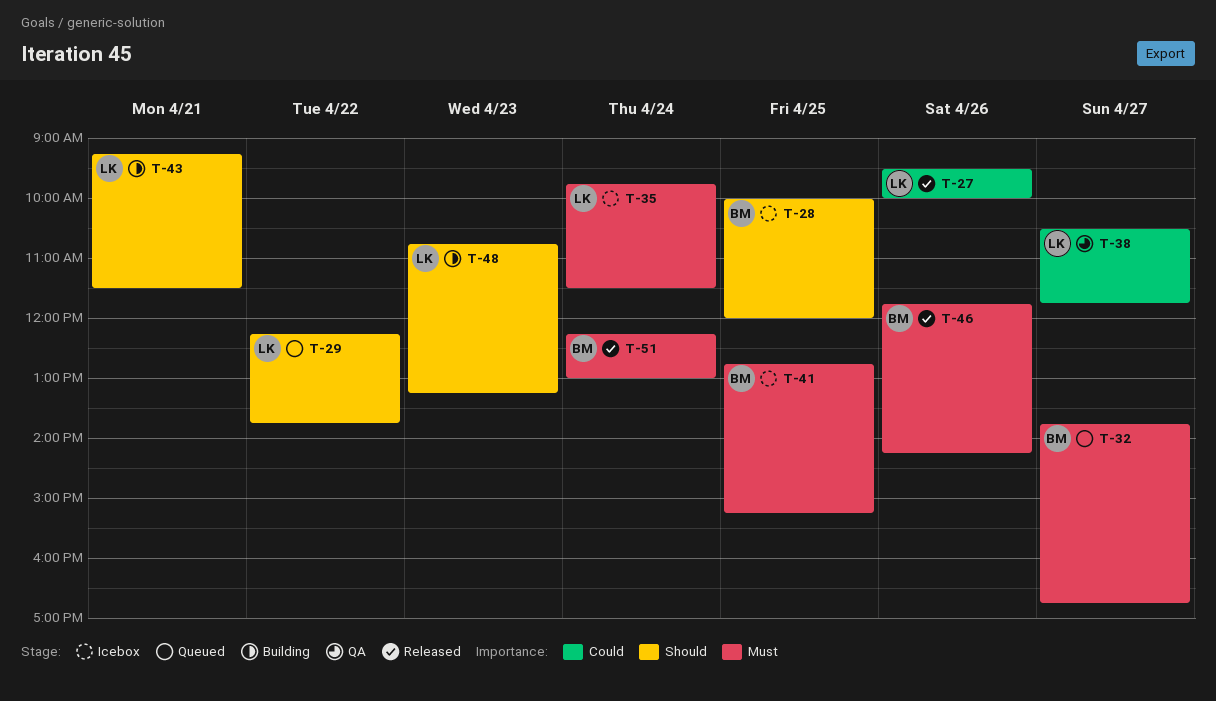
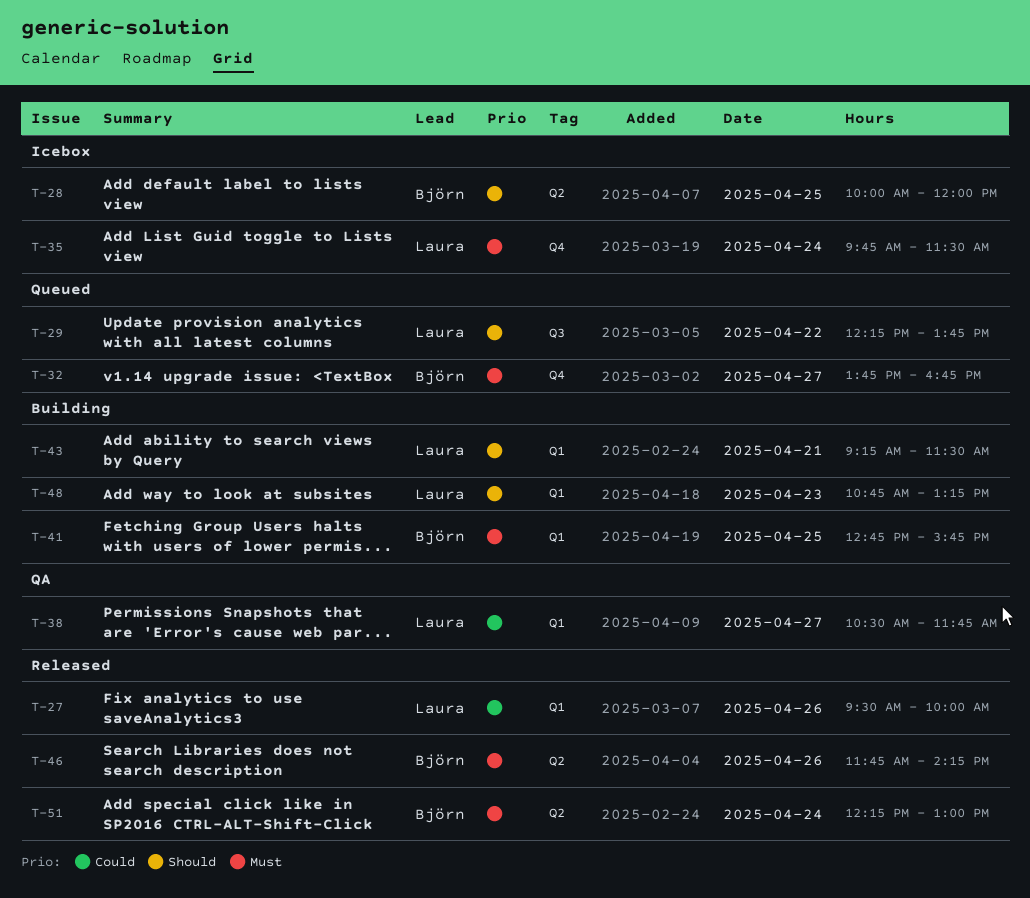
T-41, status: Icebox -> Building
T-41, ends: 15:15 -> 15:45

